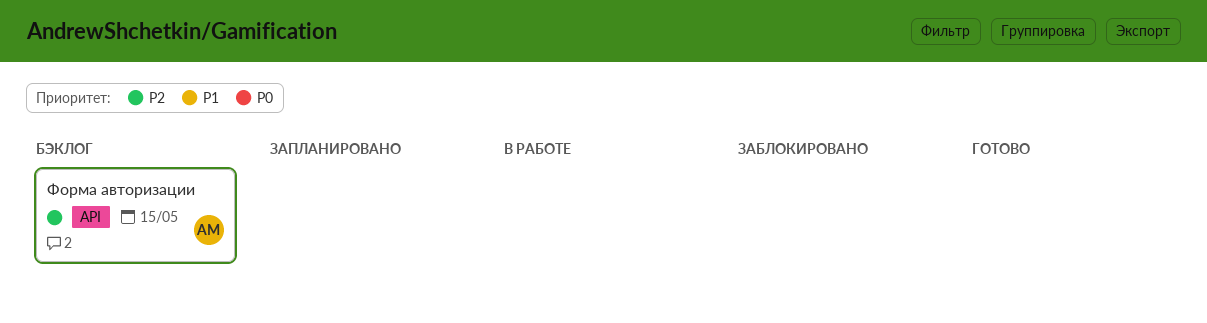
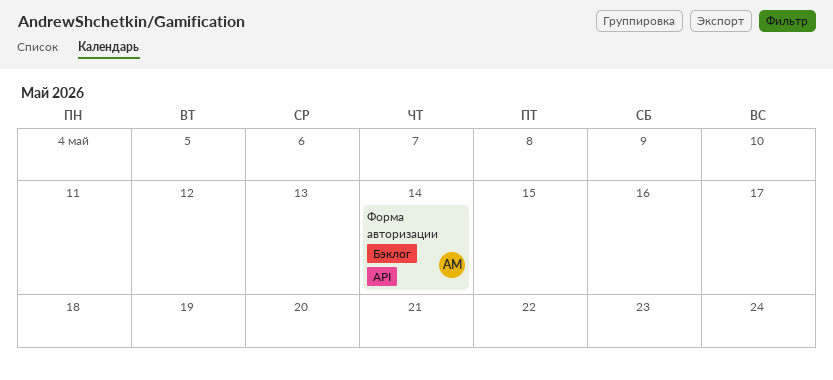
Форма авторизации, due: May 15 -> May 14

